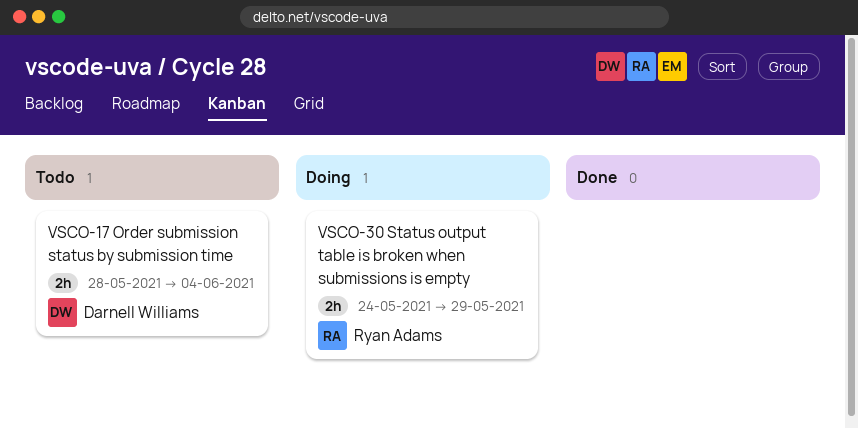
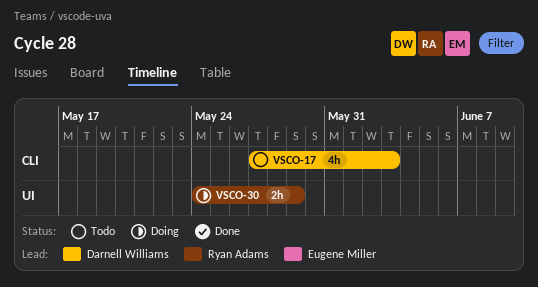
VSCO-17, estimate: 2h -> 4h
VSCO-17, start: May 28 -> May 27
VSCO-17, due: Jun 4 -> Jun 3

